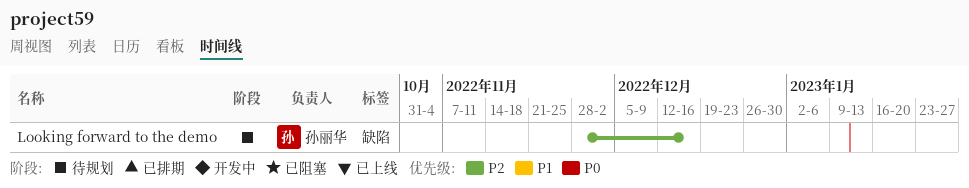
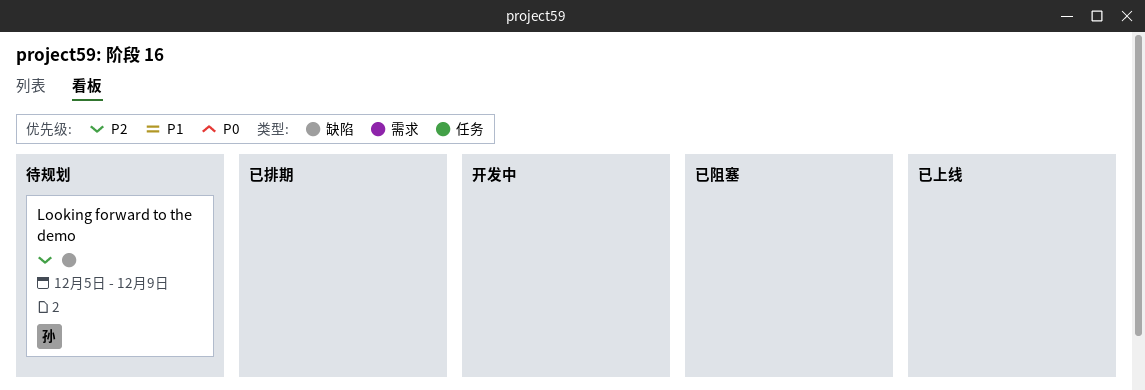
Looking forward to the demo, start: Nov 28 -> Dec 5
Looking forward to the demo, due: Dec 16 -> Dec 9

